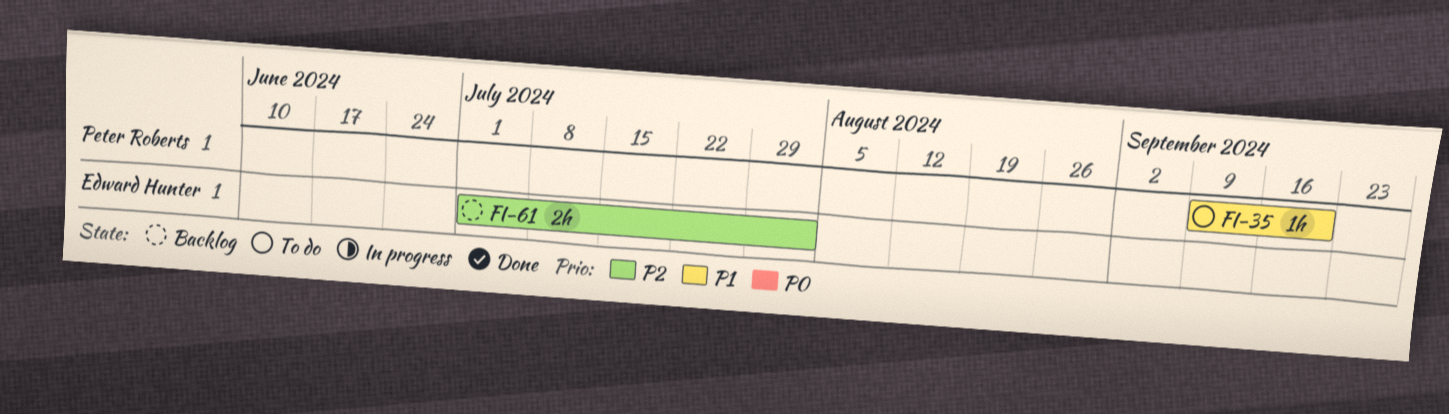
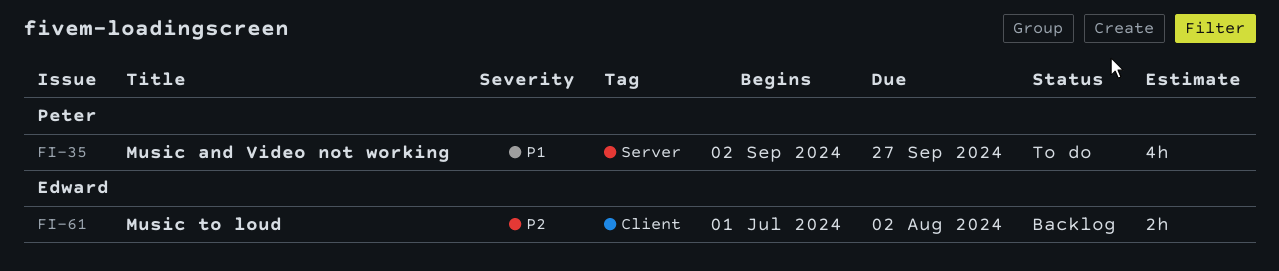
FI-35, estimate: 1h -> 4h
FI-35, start: Sep 9 -> Sep 2
FI-35, due: Sep 20 -> Sep 27

